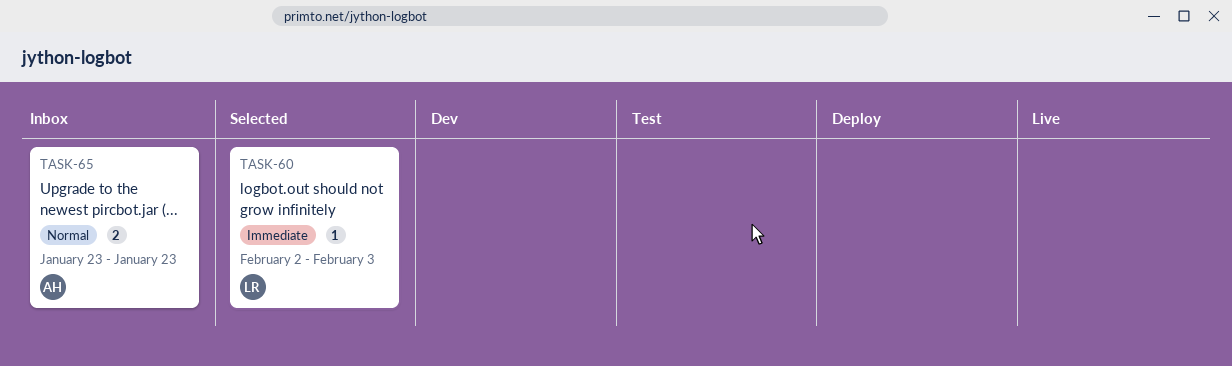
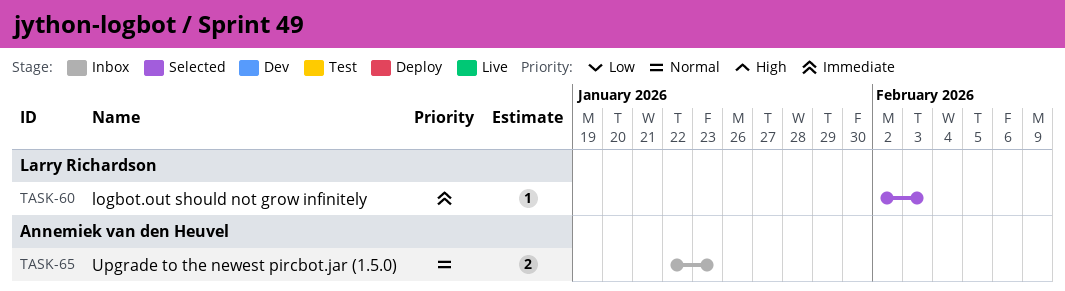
TASK-65, start: Jan 23 -> Jan 22

